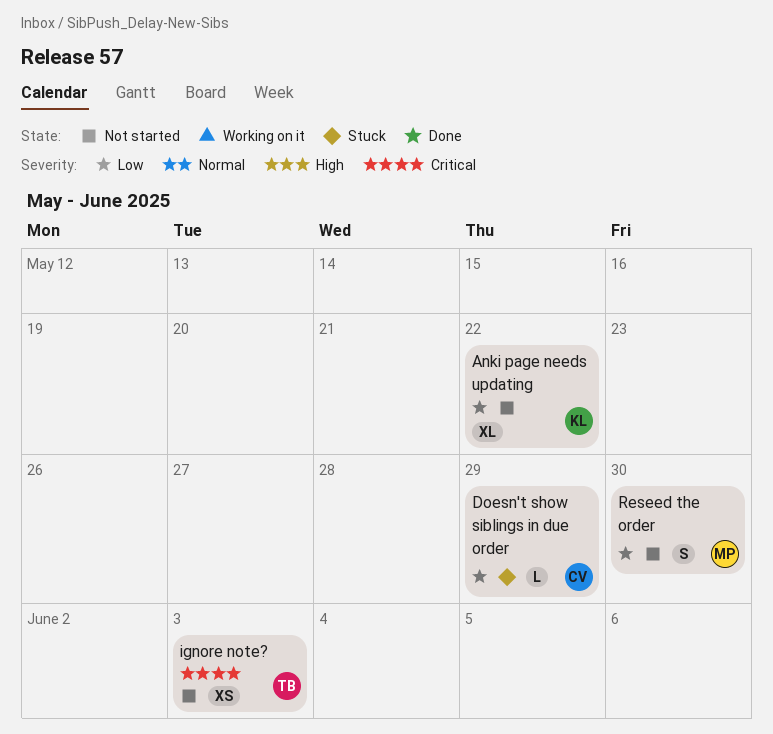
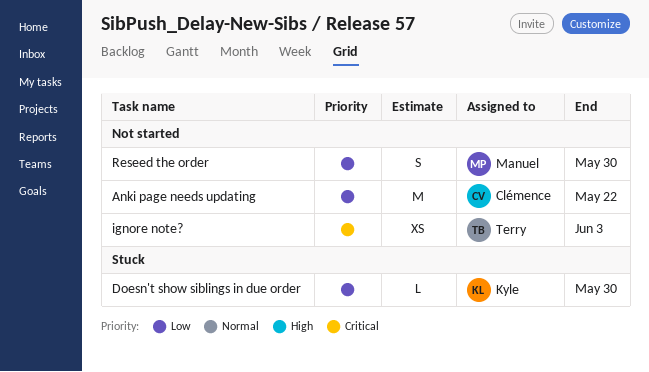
Anki page needs updating, owner: Kyle -> Clémence
Anki page needs updating, estimate: XL -> M
Doesn't show siblings in due order, owner: Clémence -> Kyle
Doesn't show siblings in due order, due: May 29 -> May 30

